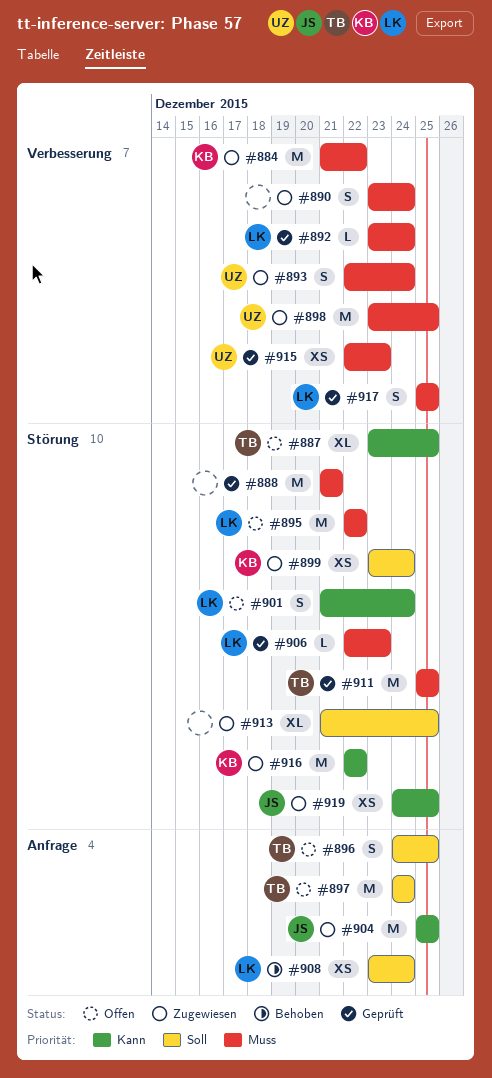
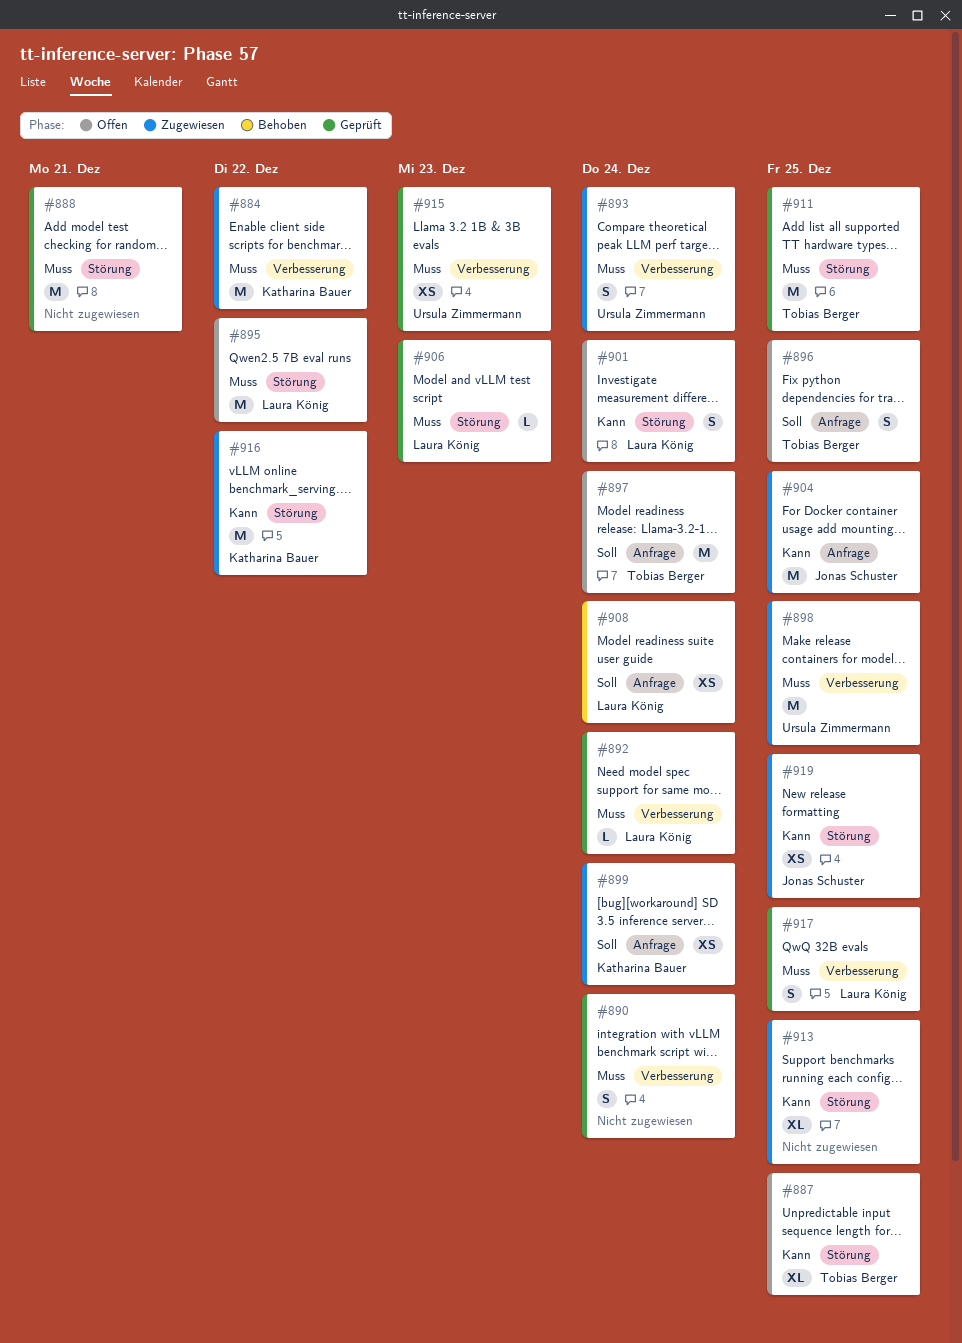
#890, status: Zugewiesen -> Geprüft
#899, label: Störung -> Anfrage
#913, priority: Soll -> Kann

